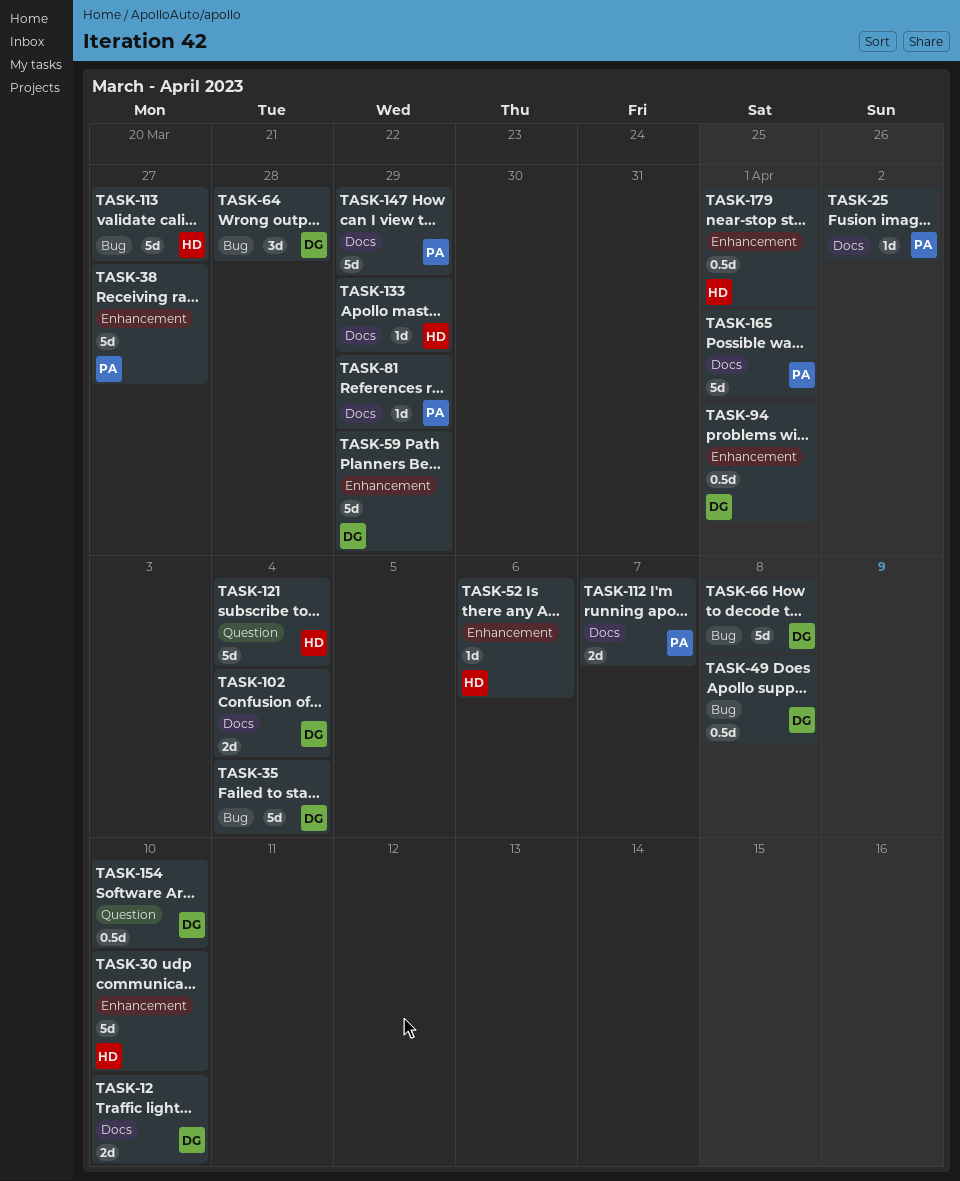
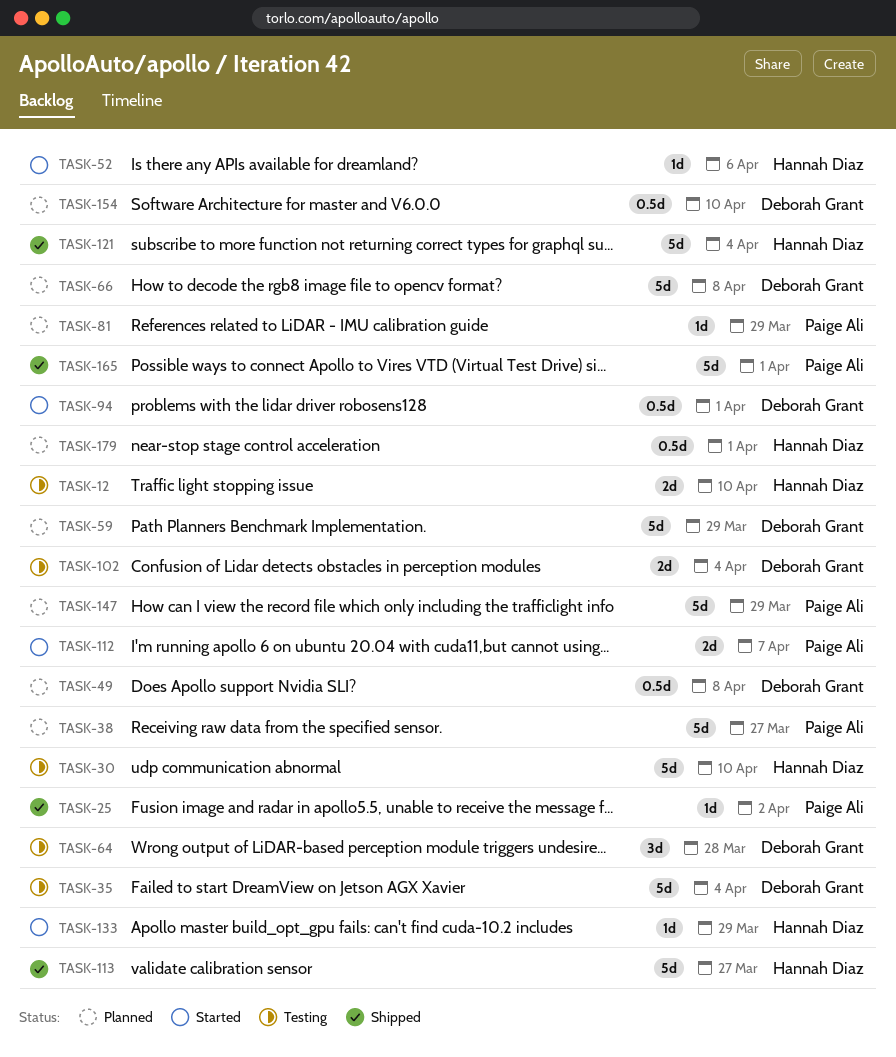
TASK-12, owner: Deborah Grant -> Hannah Diaz

